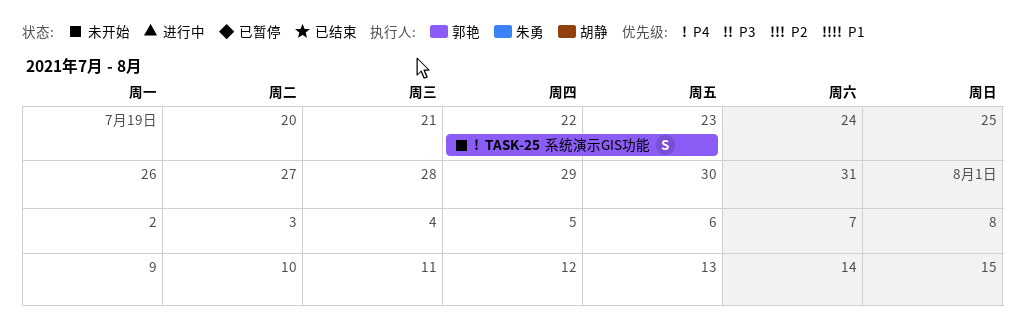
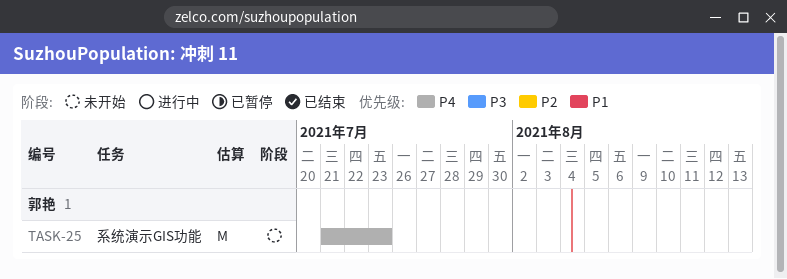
TASK-25, estimate: S -> M
TASK-25, start: Jul 22 -> Jul 21

